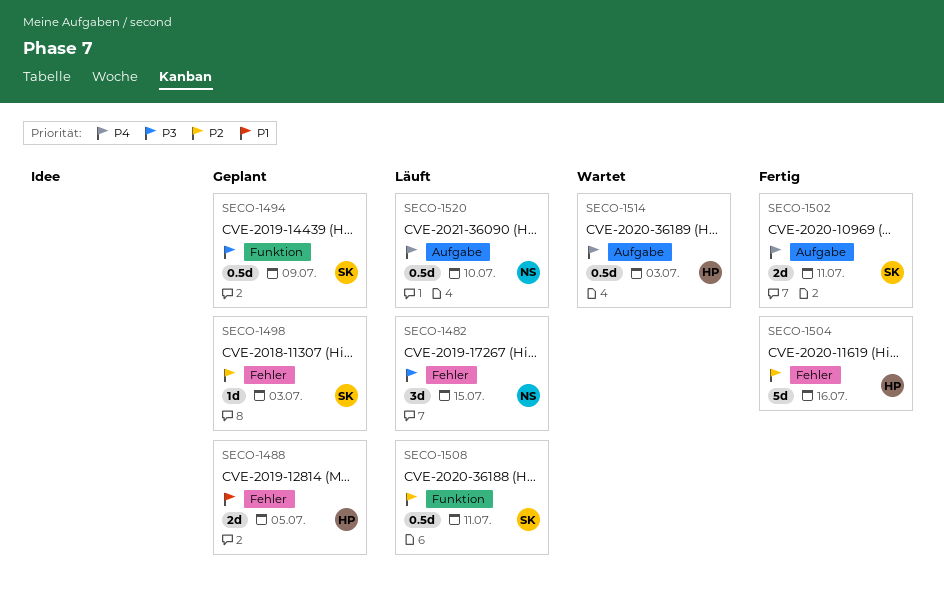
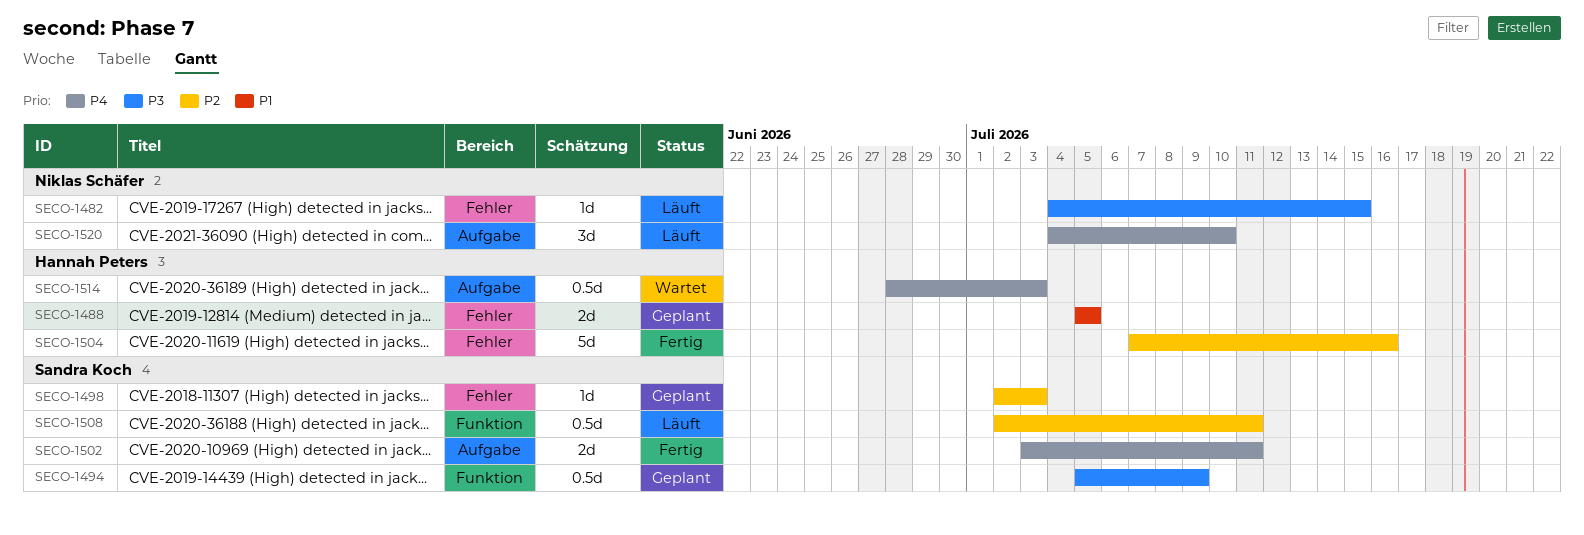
SECO-1482, estimate: 3d -> 1d
SECO-1520, estimate: 0.5d -> 3d

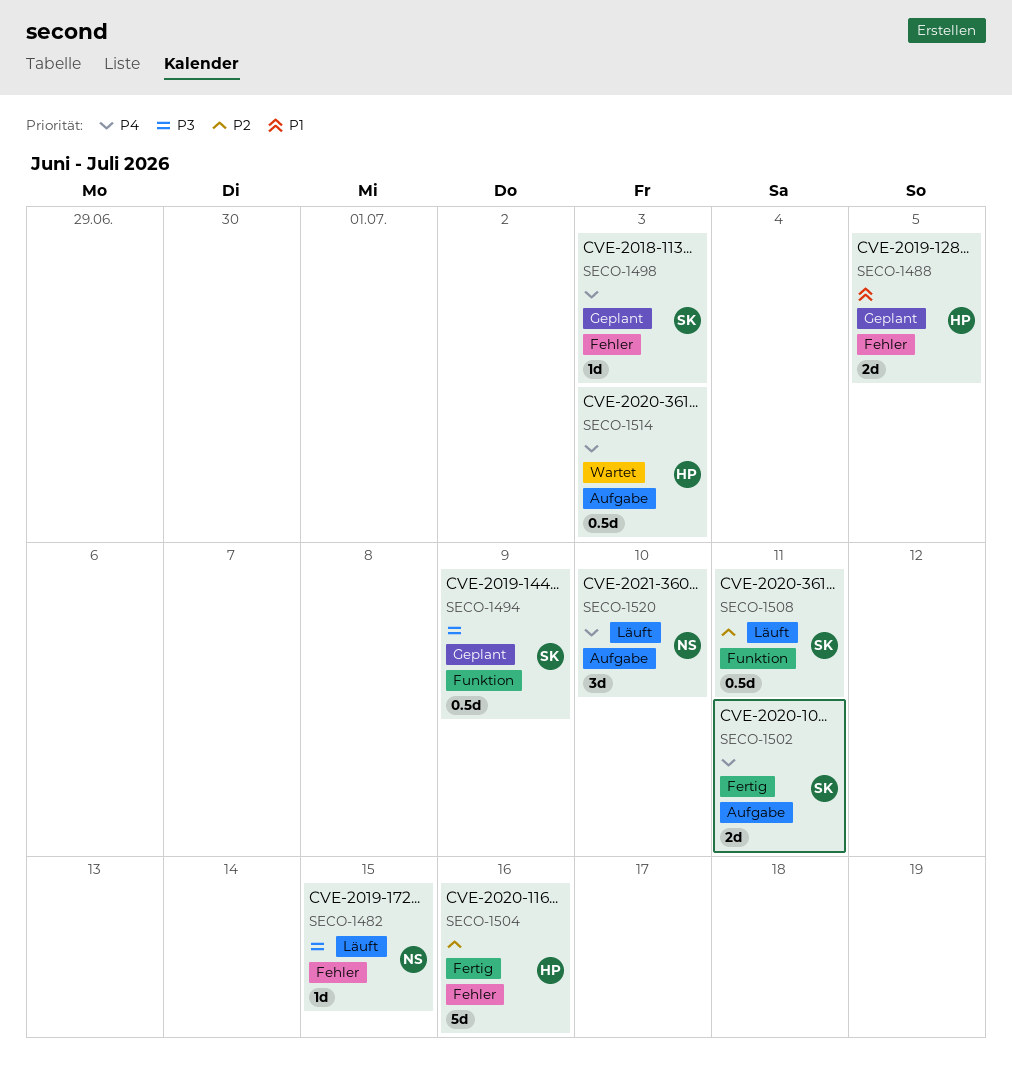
SECO-1498, priority: P2 -> P4

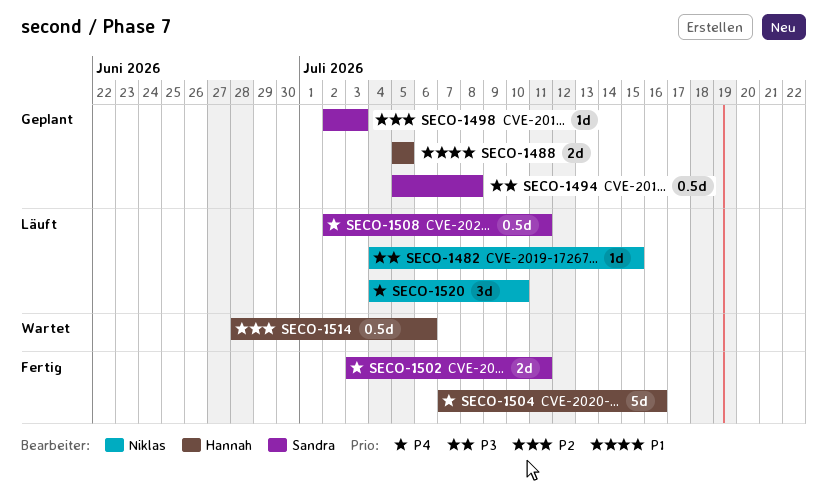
SECO-1494, due: Jul 9 -> Jul 8
SECO-1498, priority: P4 -> P2
SECO-1504, priority: P2 -> P4
SECO-1508, priority: P2 -> P4
SECO-1514, priority: P4 -> P2
SECO-1514, due: Jul 3 -> Jul 6

